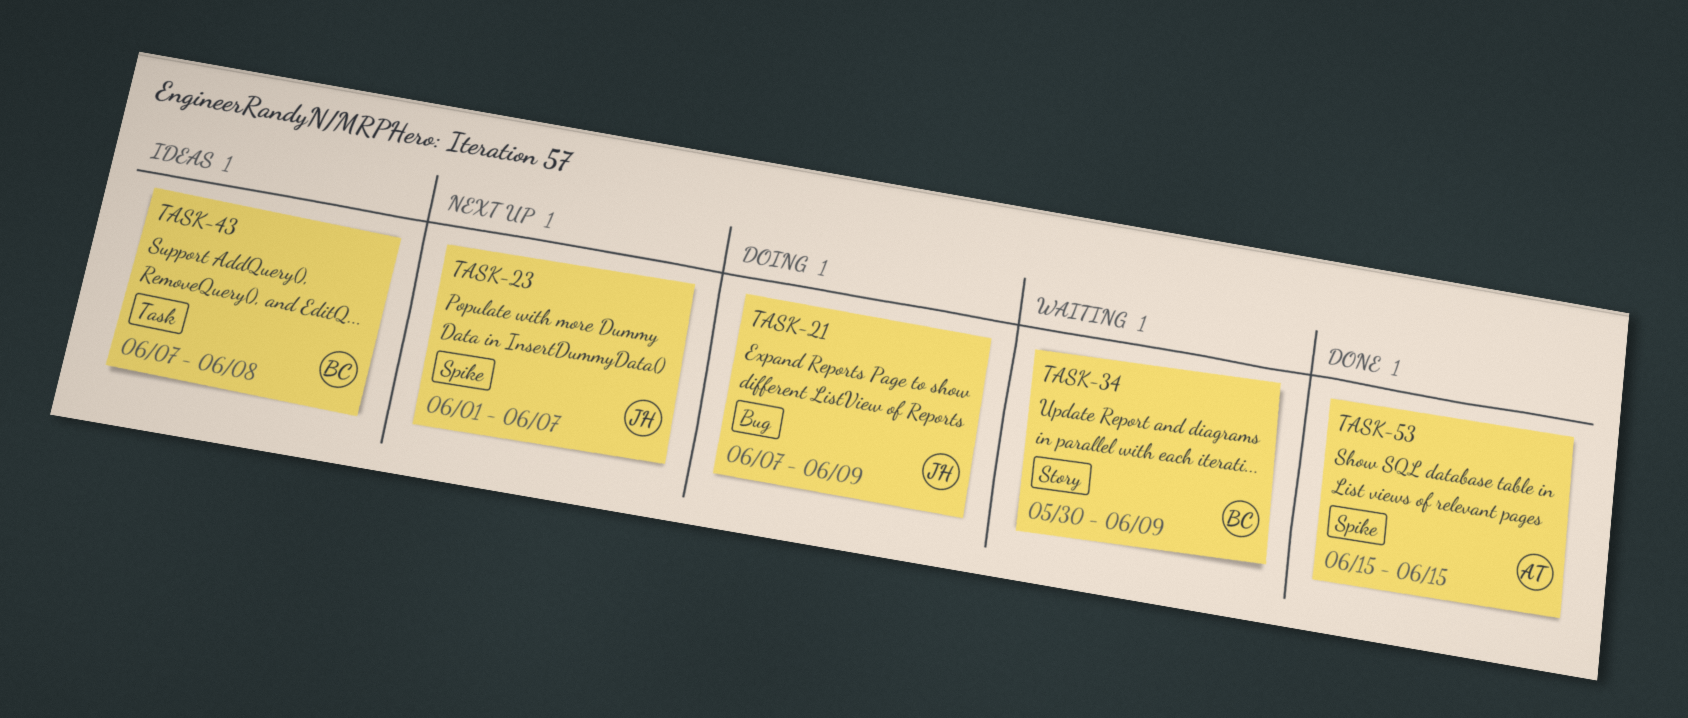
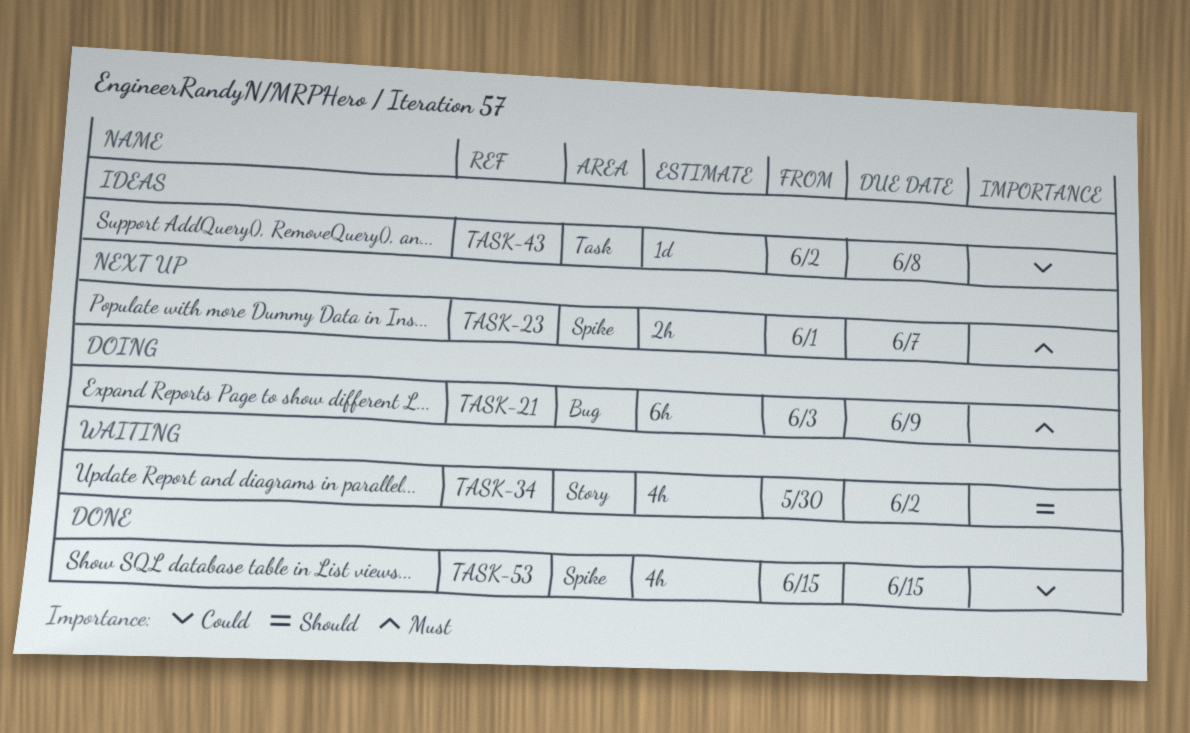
TASK-21, start: Jun 7 -> Jun 3
TASK-34, due: Jun 9 -> Jun 2
TASK-43, start: Jun 7 -> Jun 2

